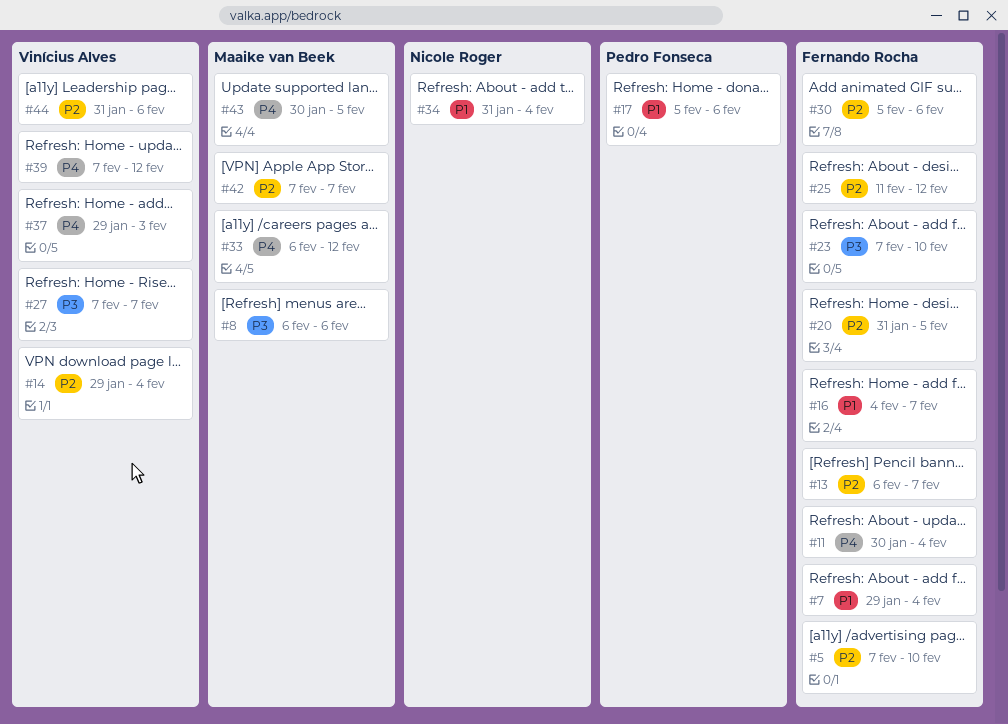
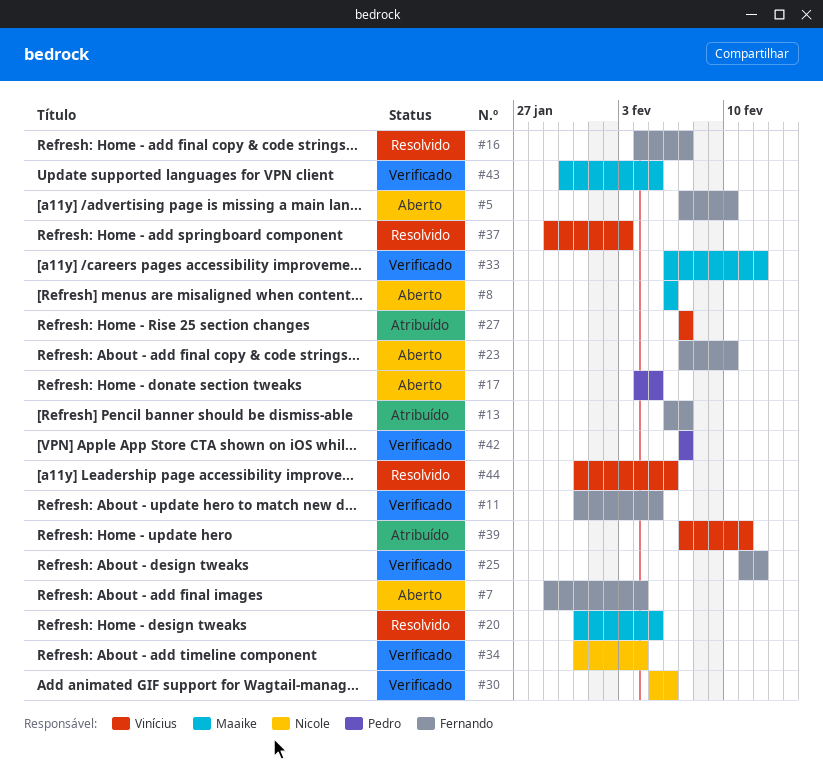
#11, start: Jan 30 -> Jan 31
#11, due: Feb 4 -> Feb 5
#14: present -> none
#17, start: Feb 5 -> Feb 4
#17, due: Feb 6 -> Feb 5
#20, owner: Fernando Rocha -> Maaike van Beek
#30, owner: Fernando Rocha -> Nicole Roger
#39, due: Feb 12 -> Feb 11
#42, owner: Maaike van Beek -> Pedro Fonseca

